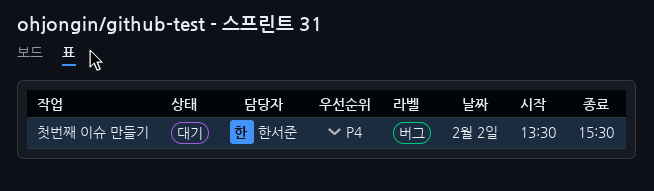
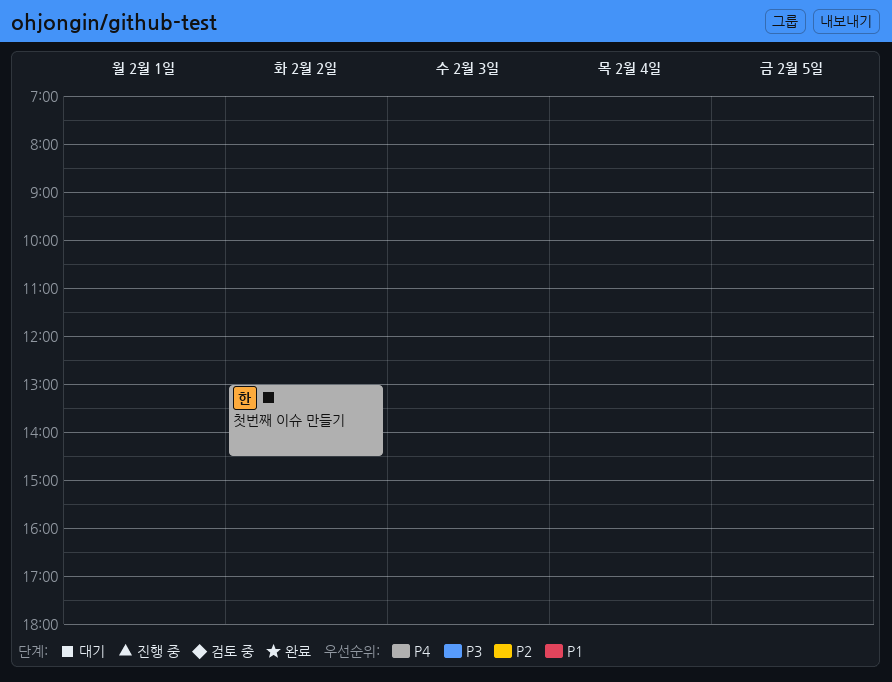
첫번째 이슈 만들기, begins: 13:30 -> 13:00
첫번째 이슈 만들기, ends: 15:30 -> 14:30

